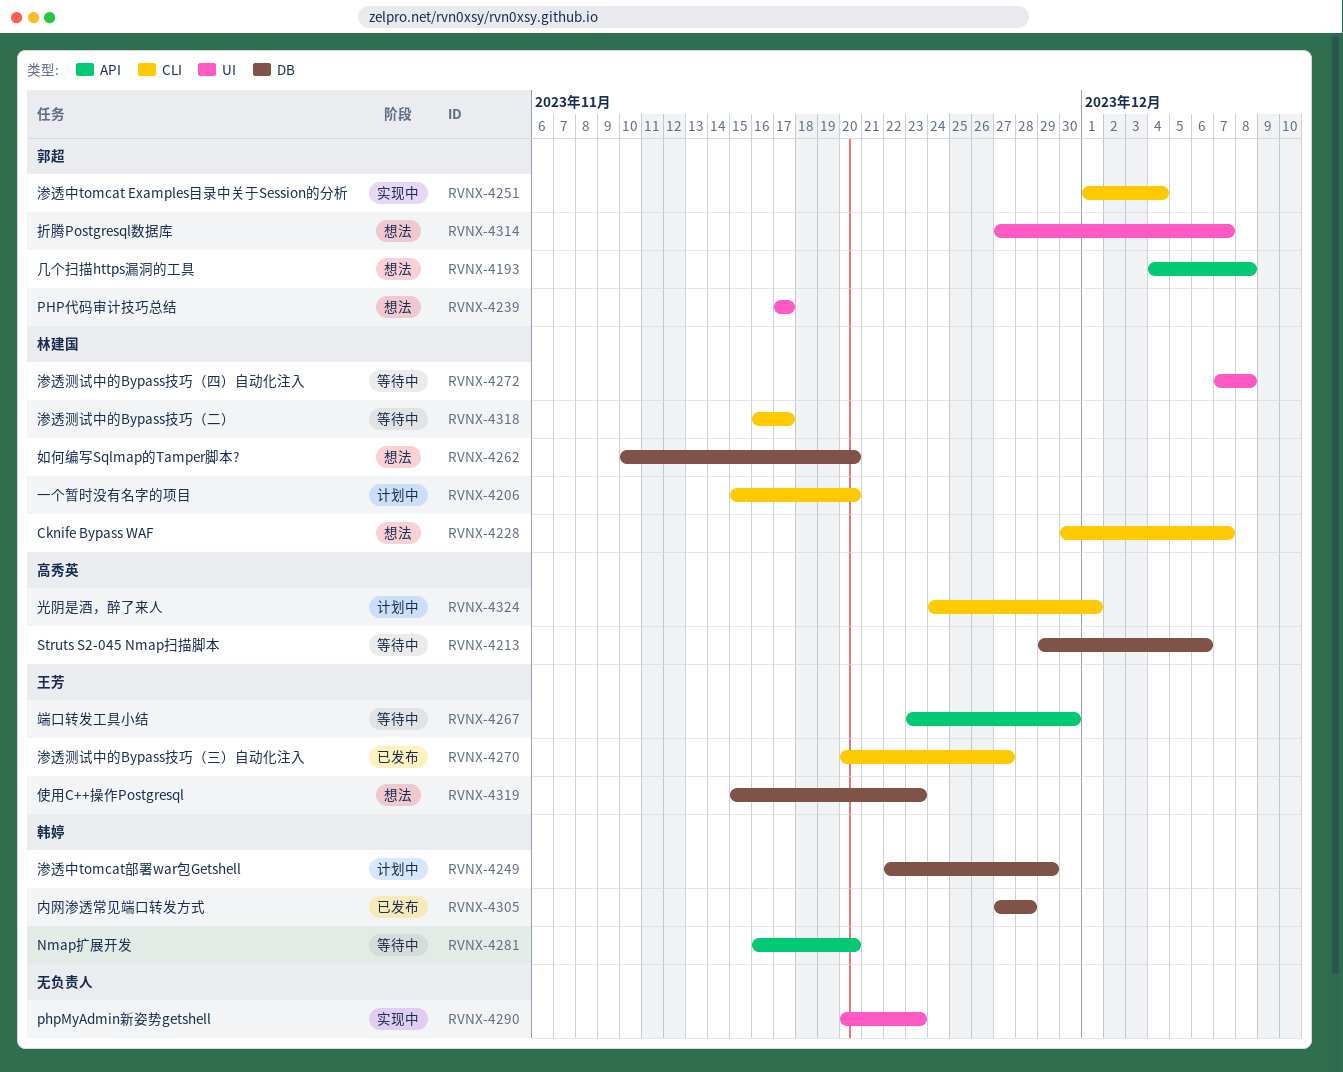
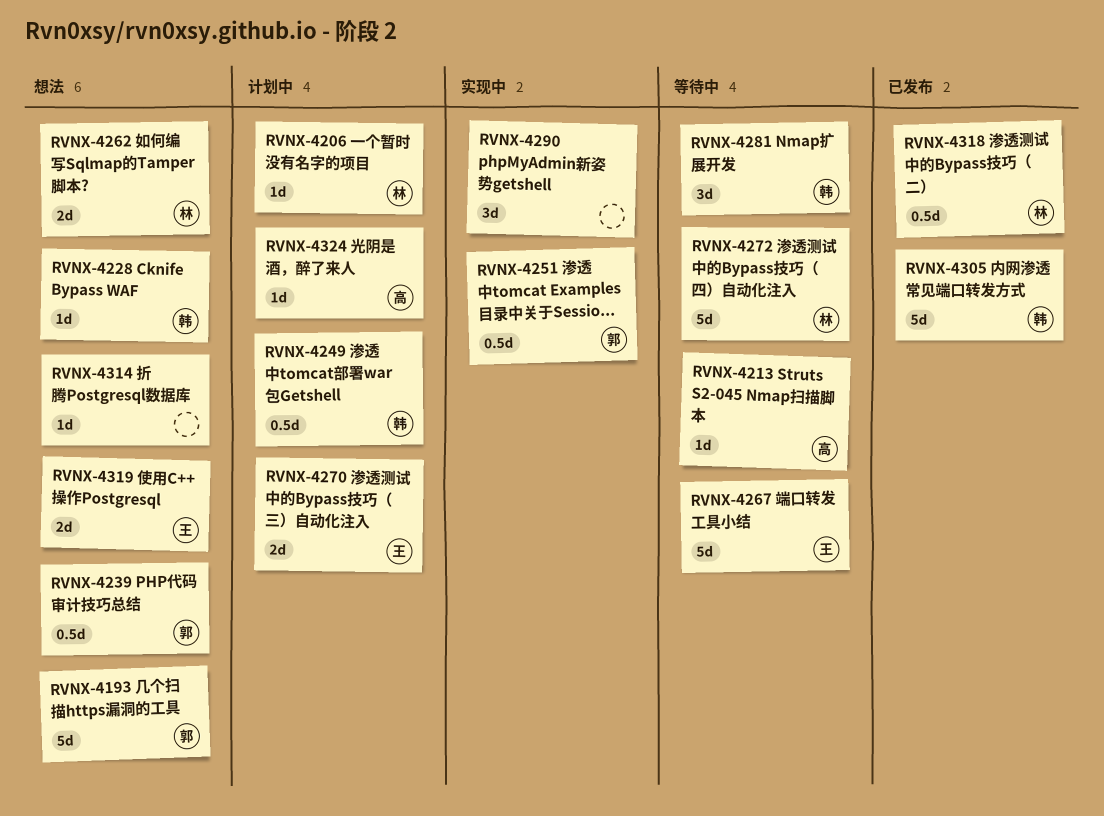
RVNX-4228, owner: 林建国 -> 韩婷
RVNX-4270, status: 已发布 -> 计划中
RVNX-4314, owner: 郭超 -> none
RVNX-4318, status: 等待中 -> 已发布

